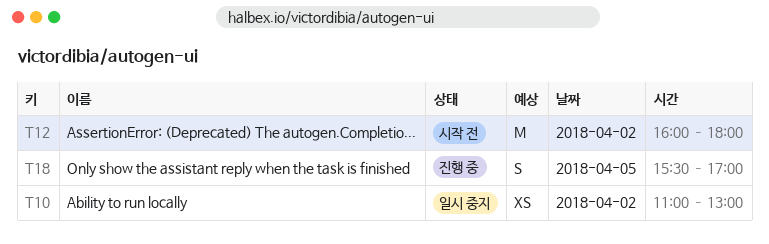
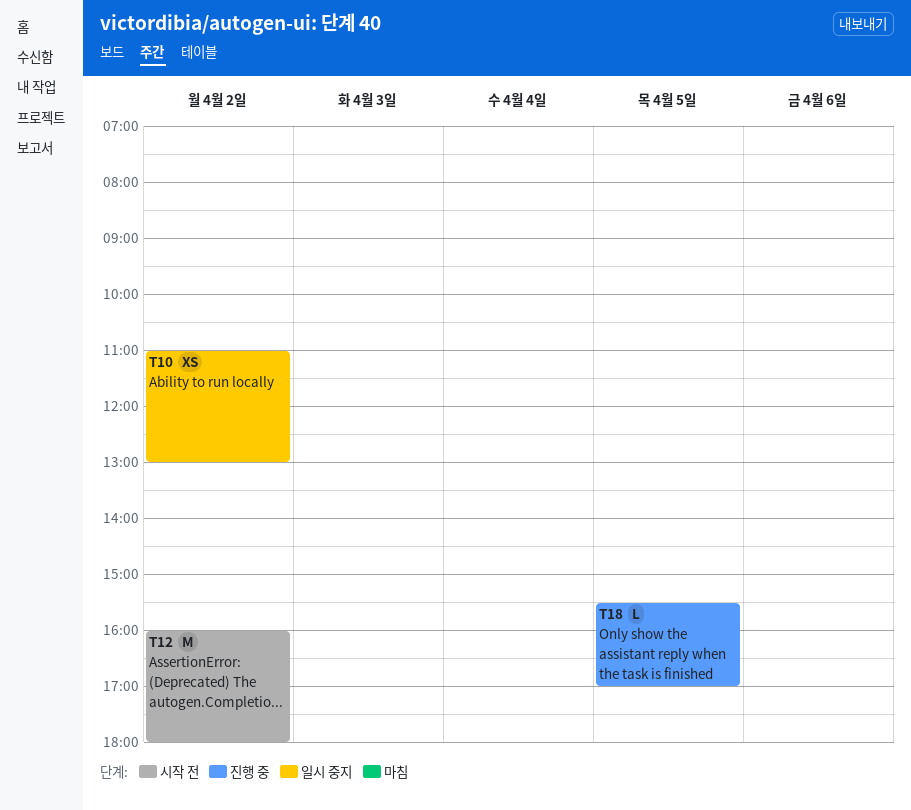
T18, estimate: S -> L

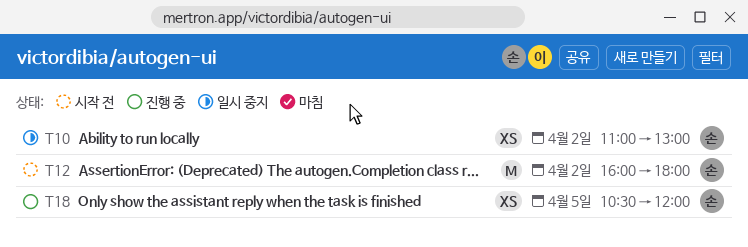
T18, estimate: L -> XS
T18, begins: 15:30 -> 10:30
T18, ends: 17:00 -> 12:00

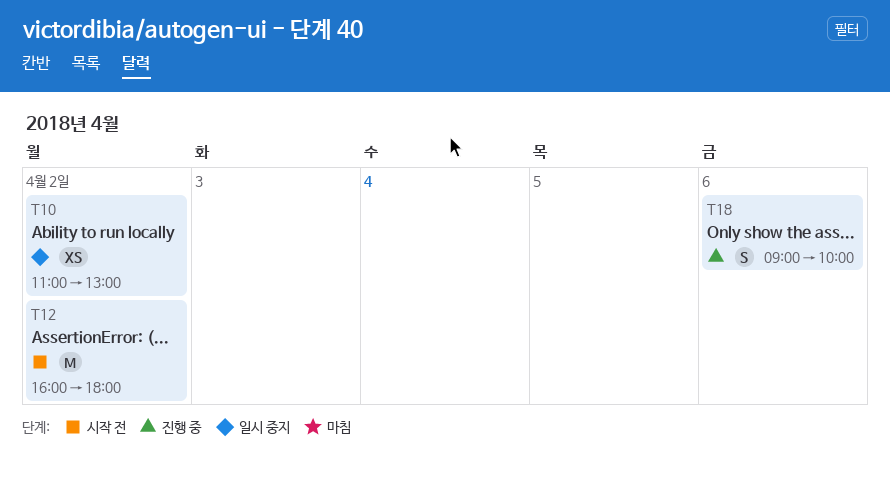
T18, estimate: XS -> S
T18, day: Apr 5 -> Apr 6
T18, begins: 10:30 -> 09:00
T18, ends: 12:00 -> 10:00

